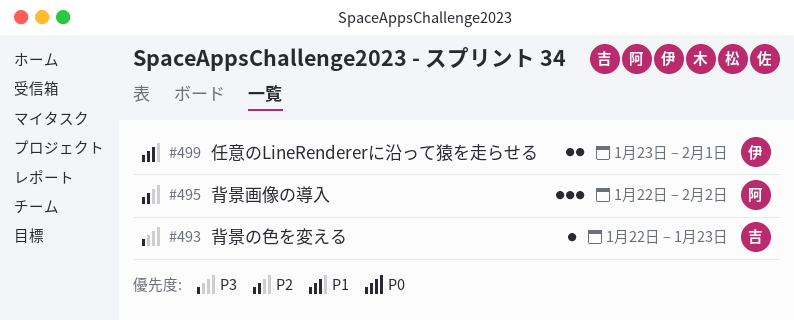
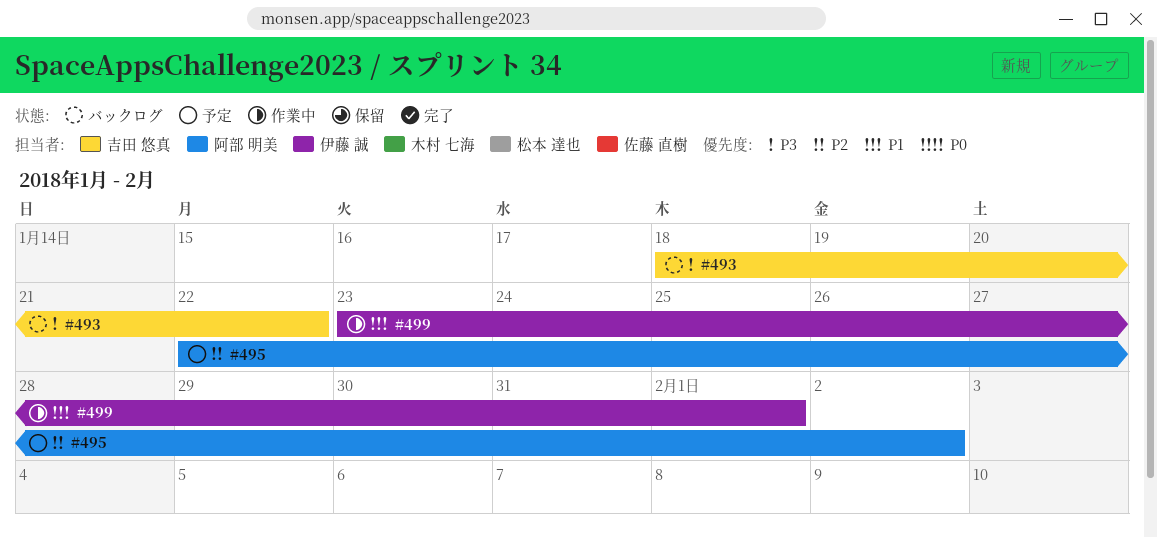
#493, start: Jan 22 -> Jan 18
#493, due: Jan 23 -> Jan 22

